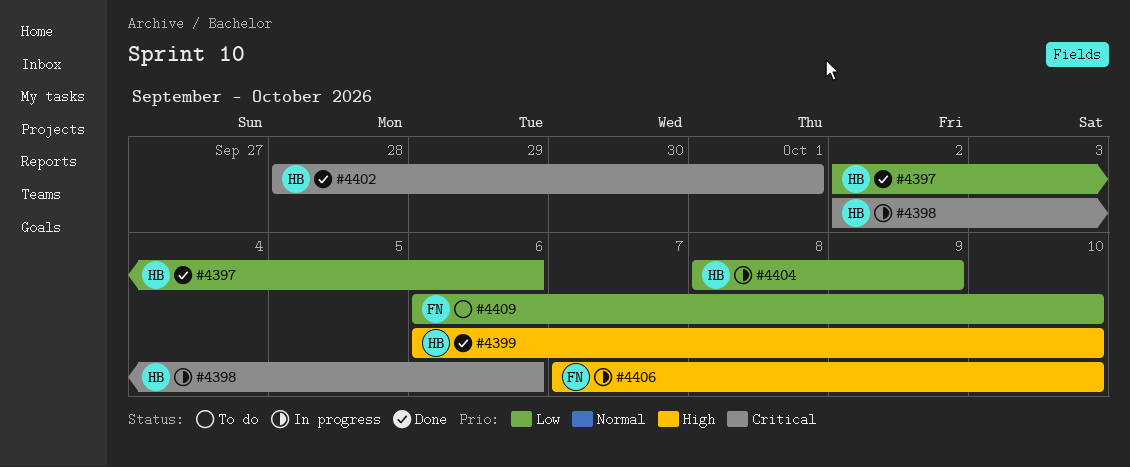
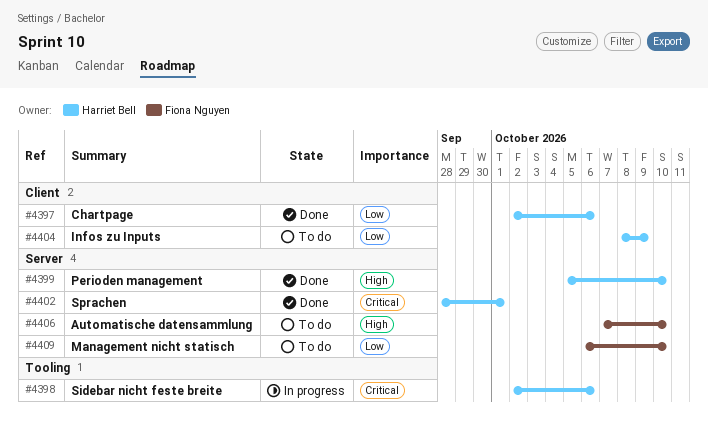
#4399, start: Oct 6 -> Oct 5
#4404, status: In progress -> To do
#4406, status: In progress -> To do

